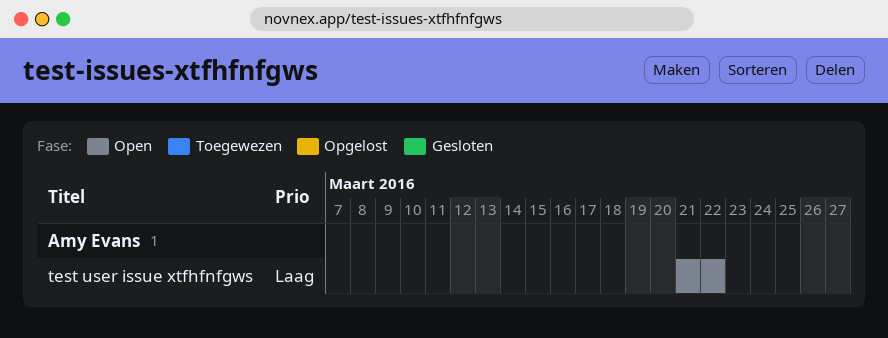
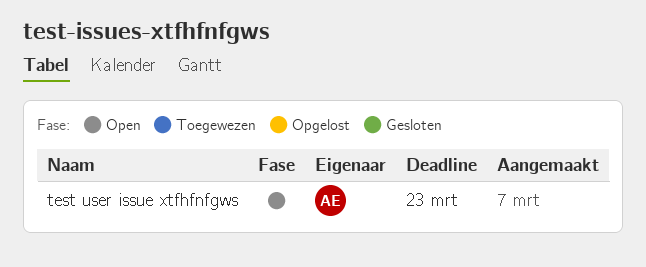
test user issue xtfhfnfgws, due: Mar 22 -> Mar 23

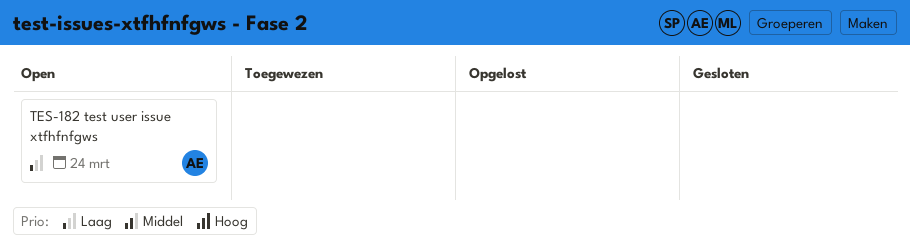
test user issue xtfhfnfgws, due: Mar 23 -> Mar 24

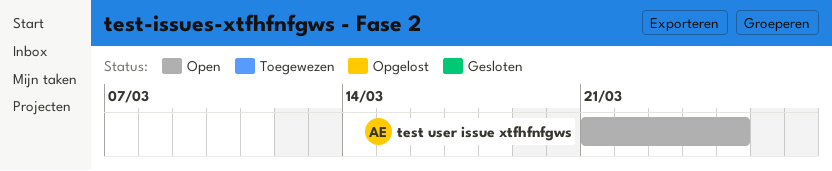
test user issue xtfhfnfgws, due: Mar 24 -> Mar 25

